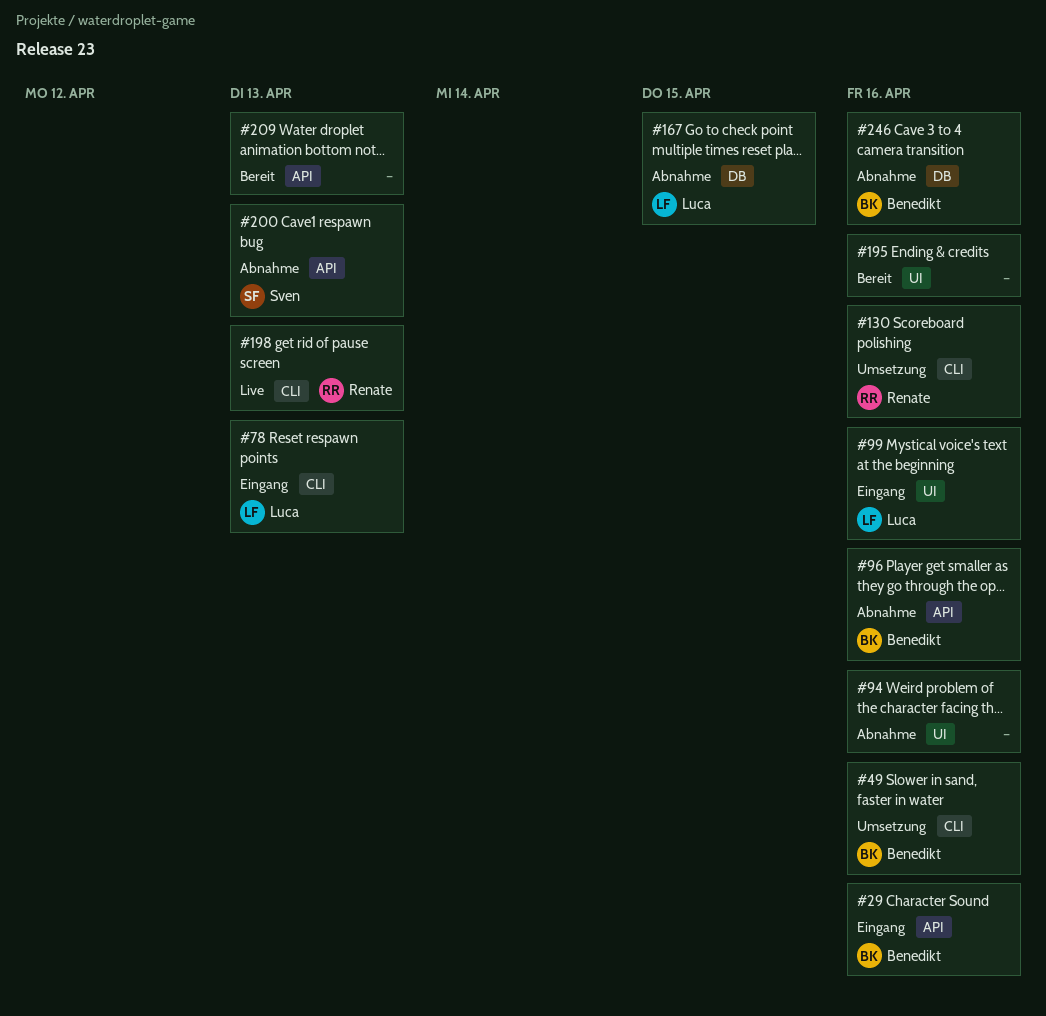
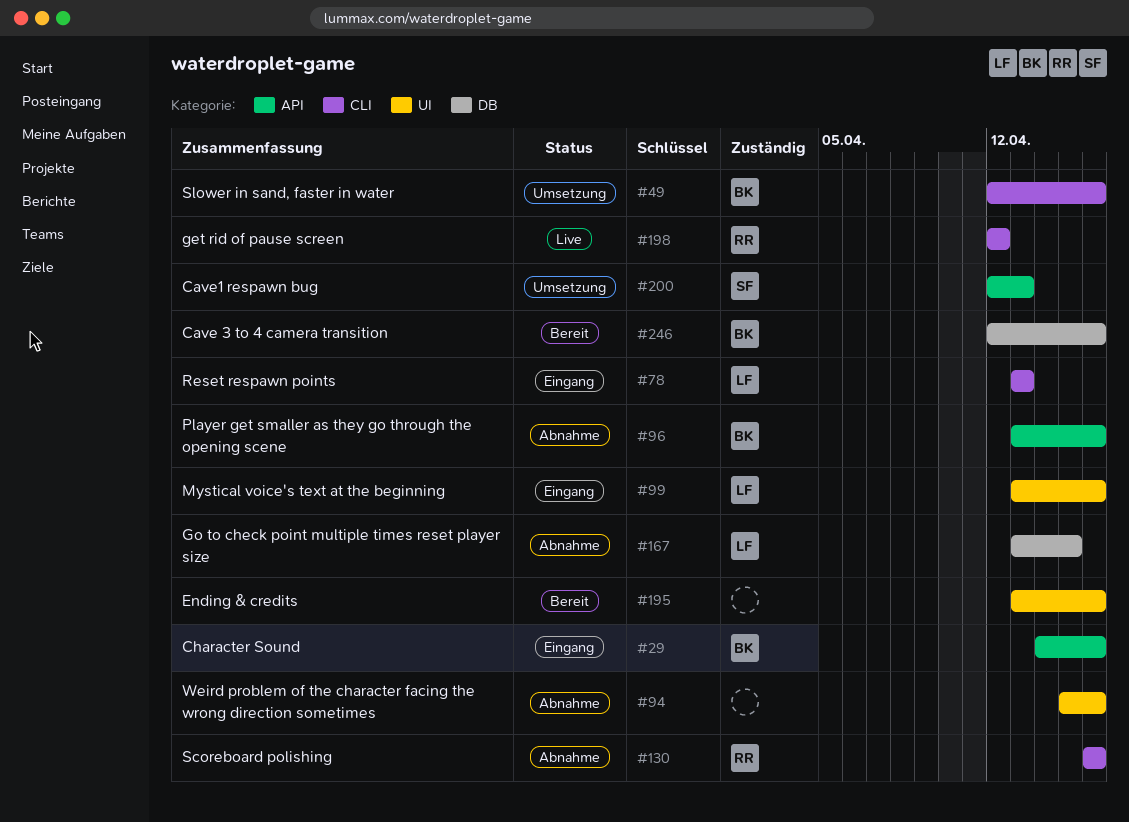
#130, status: Umsetzung -> Abnahme
#198, due: Apr 13 -> Apr 12
#200, status: Abnahme -> Umsetzung
#209: present -> none
#246, status: Abnahme -> Bereit

